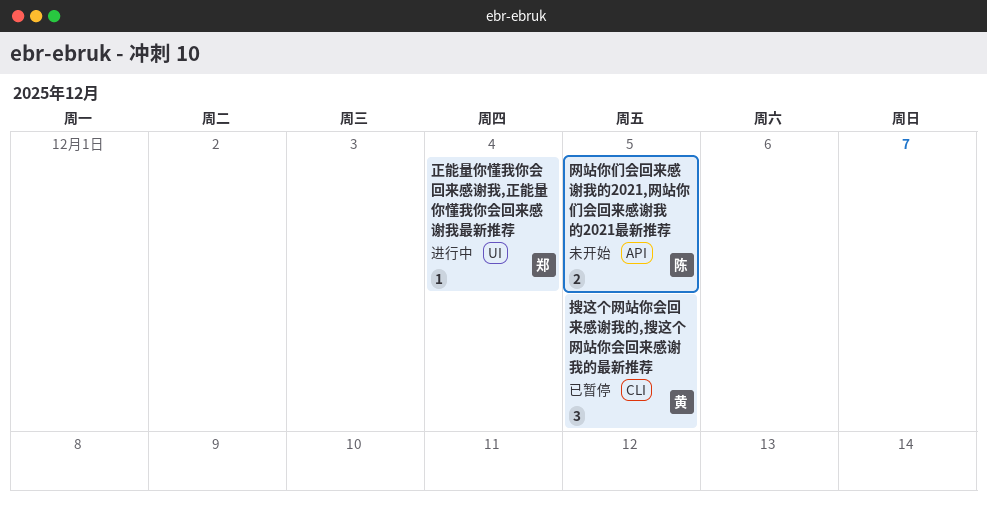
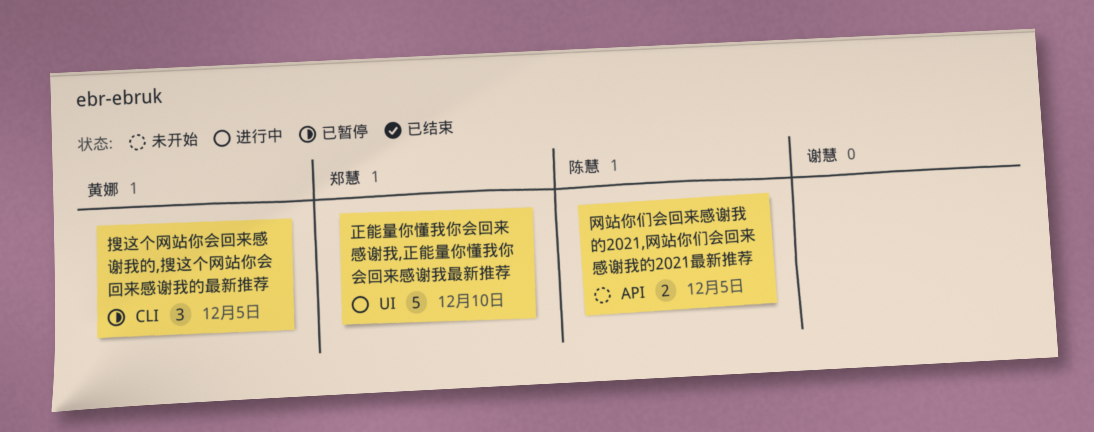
正能量你懂我你会回来感谢我,正能量你懂我你会回来感谢我最新推荐, estimate: 1 -> 5
正能量你懂我你会回来感谢我,正能量你懂我你会回来感谢我最新推荐, due: Dec 4 -> Dec 10

